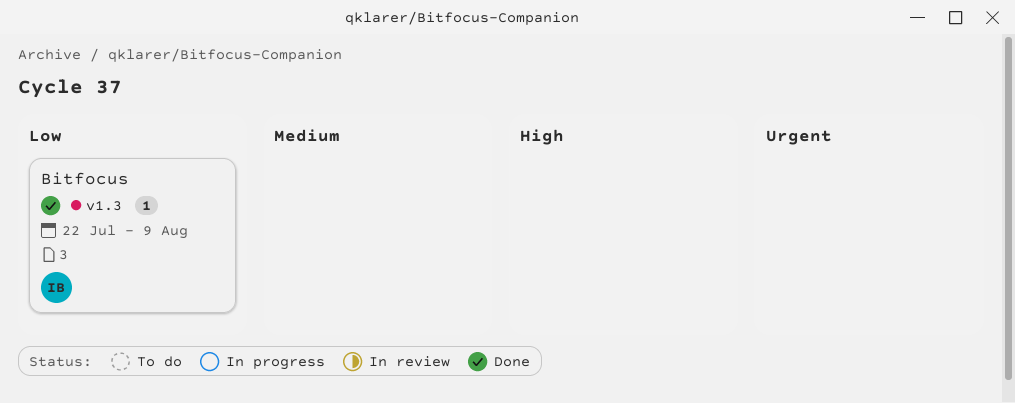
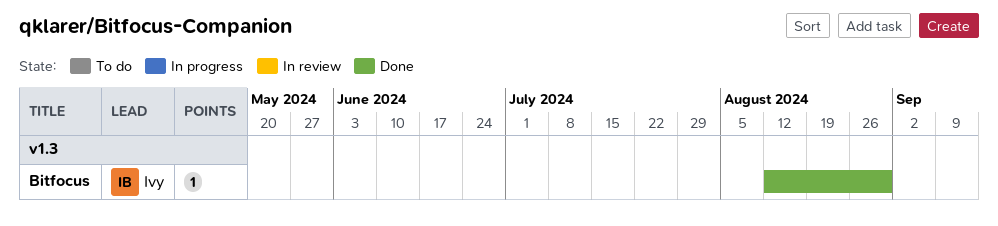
Bitfocus, start: Jul 22 -> Aug 12
Bitfocus, due: Aug 9 -> Aug 30

